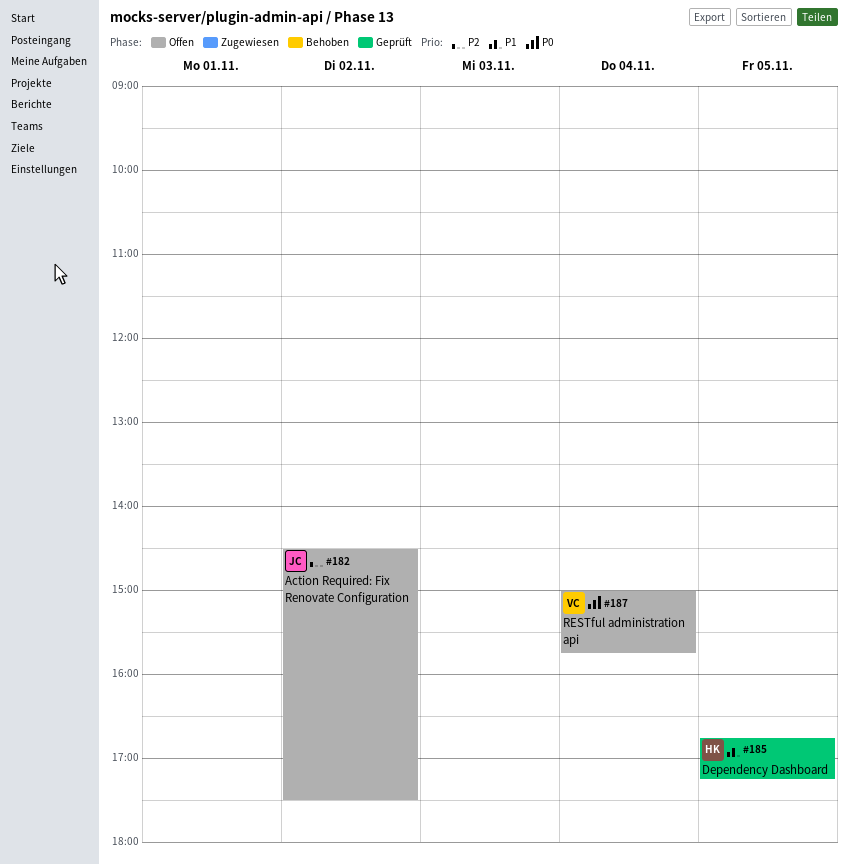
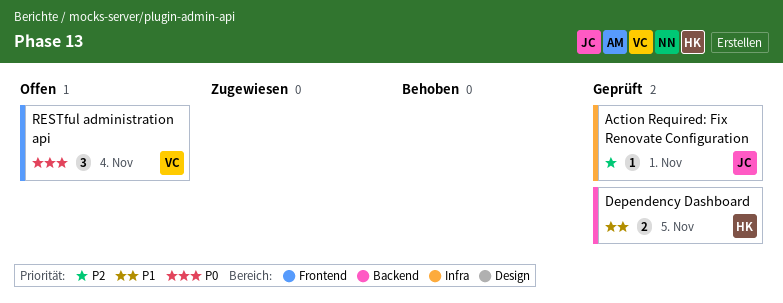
Action Required: Fix Renovate Configuration, status: Offen -> Geprüft
Action Required: Fix Renovate Configuration, day: Nov 2 -> Nov 1

